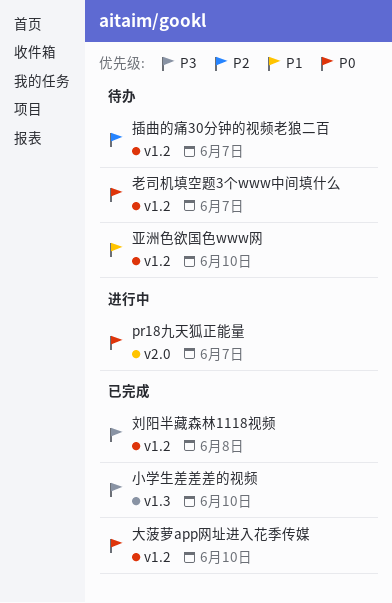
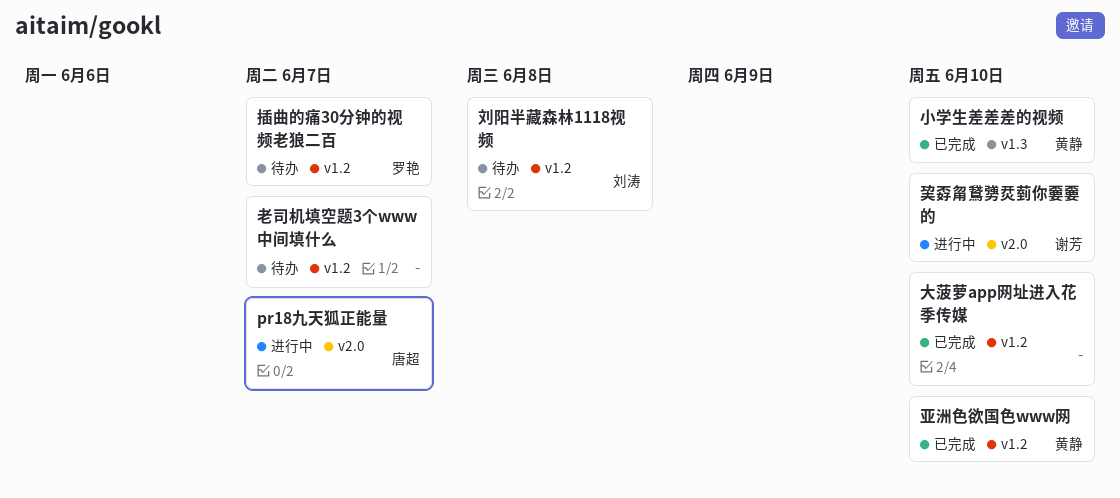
亚洲色欲国色www网, status: 待办 -> 已完成
刘阳半藏森林1118视频, status: 已完成 -> 待办
巭孬甮鵞勥烎菿你嫑嫑的: none -> present

